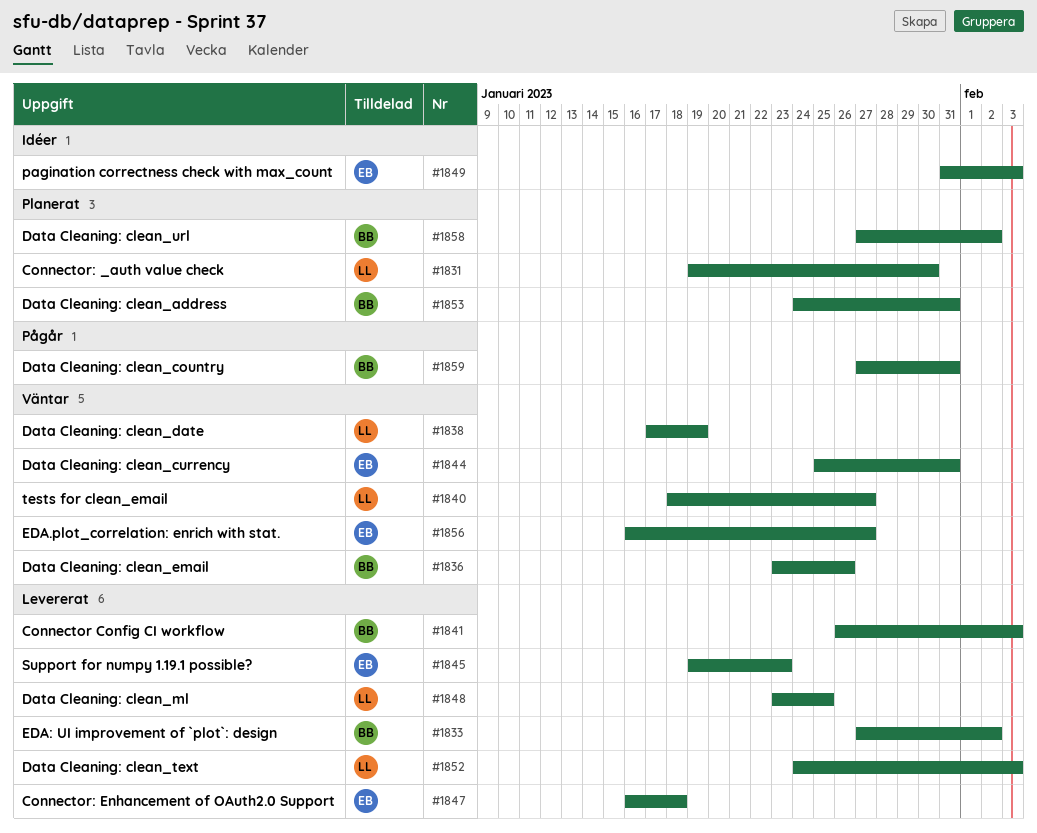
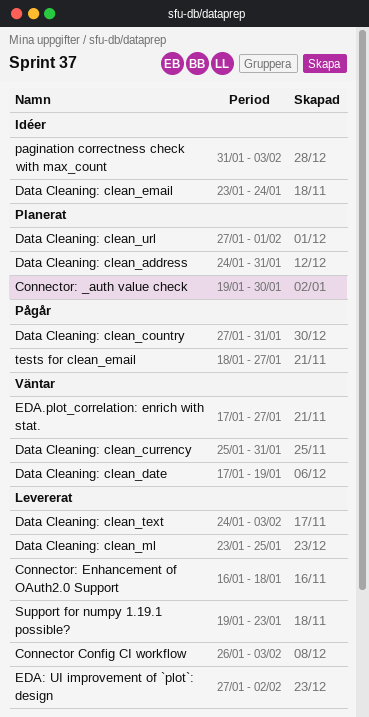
Data Cleaning: clean_email, status: Väntar -> Idéer
Data Cleaning: clean_email, due: Jan 26 -> Jan 24
Data Cleaning: clean_url, due: Feb 2 -> Feb 1
EDA.plot_correlation: enrich with stat., start: Jan 16 -> Jan 17
tests for clean_email, status: Väntar -> Pågår

